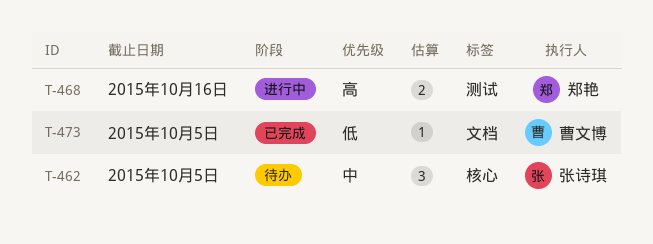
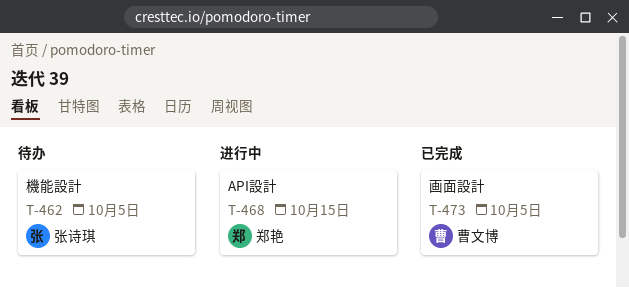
T-468, due: Oct 16 -> Oct 15

